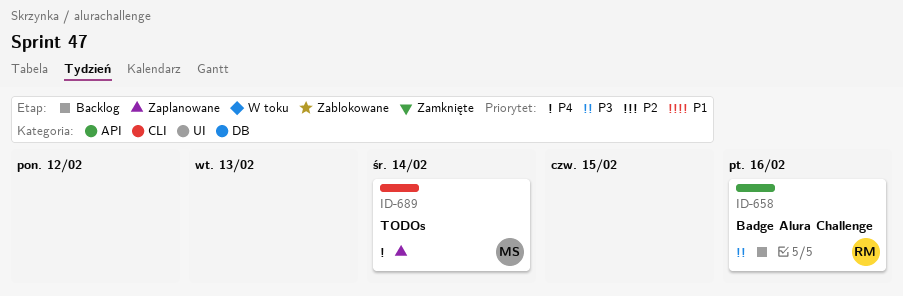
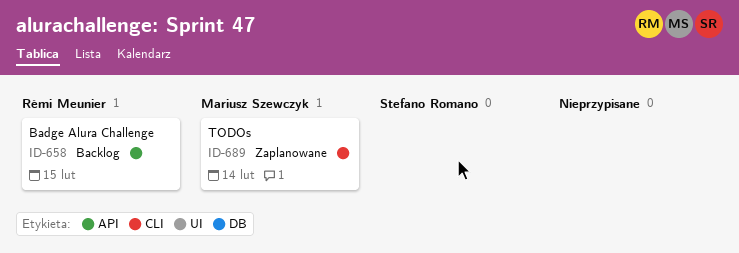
ID-658, due: Feb 16 -> Feb 15

